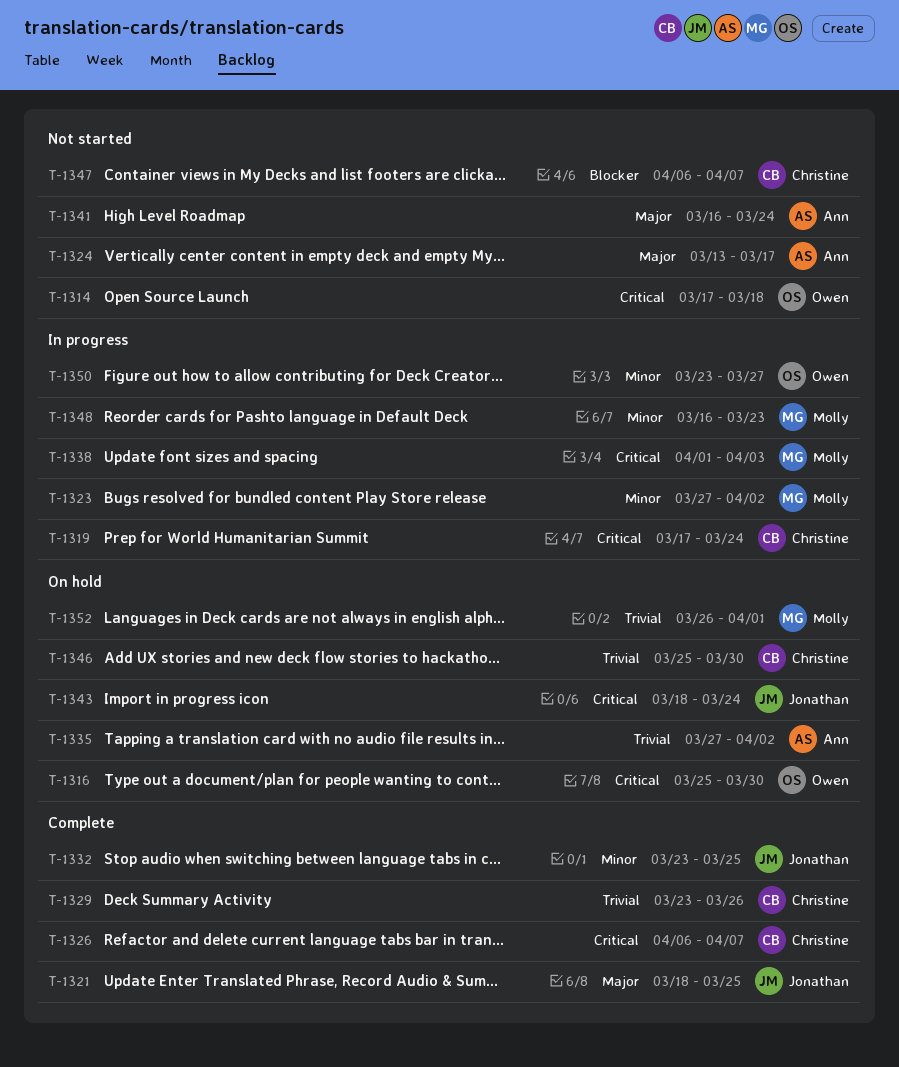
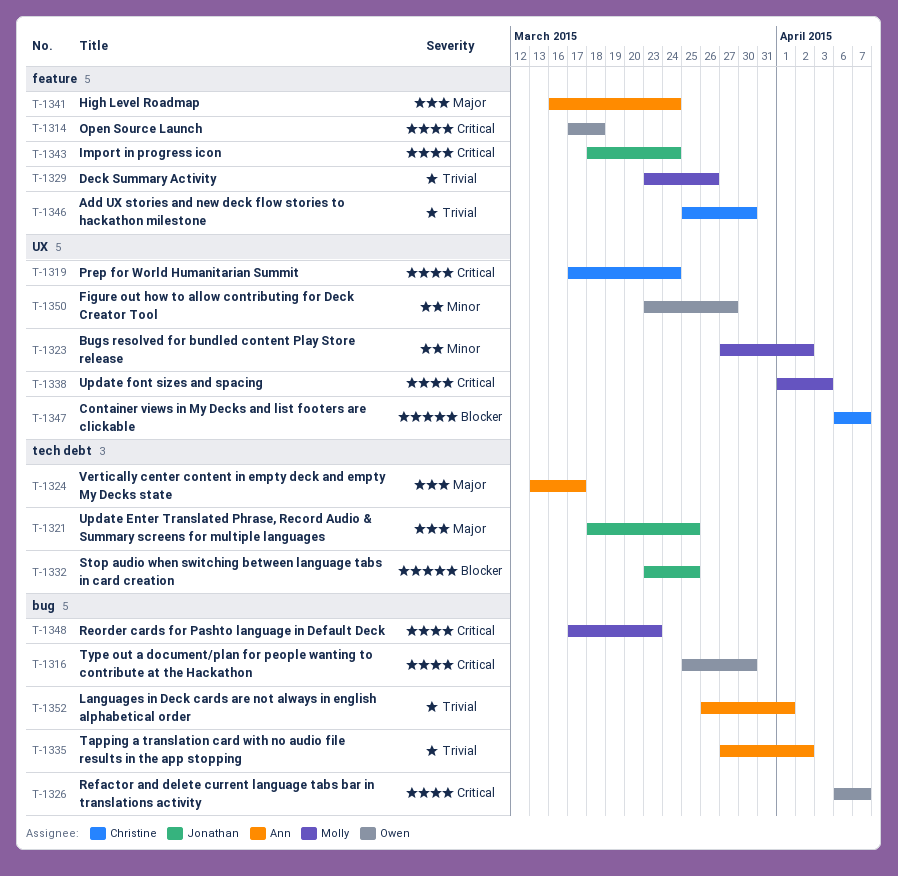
T-1326, owner: Christine -> Owen
T-1329, owner: Christine -> Molly
T-1332, priority: Minor -> Blocker
T-1348, priority: Minor -> Critical
T-1348, start: Mar 16 -> Mar 17
T-1352, owner: Molly -> Ann

